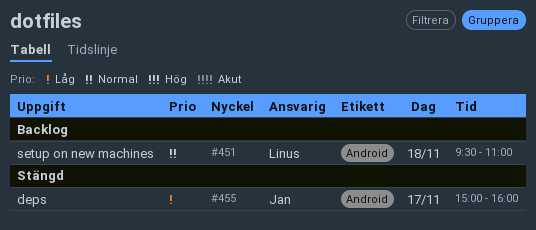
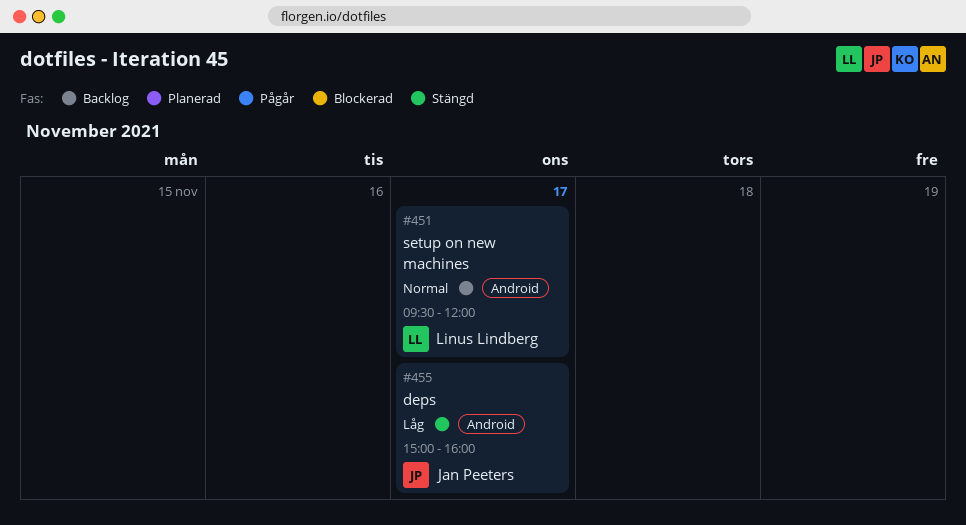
#451, day: Nov 18 -> Nov 17
#451, ends: 11:00 -> 12:00

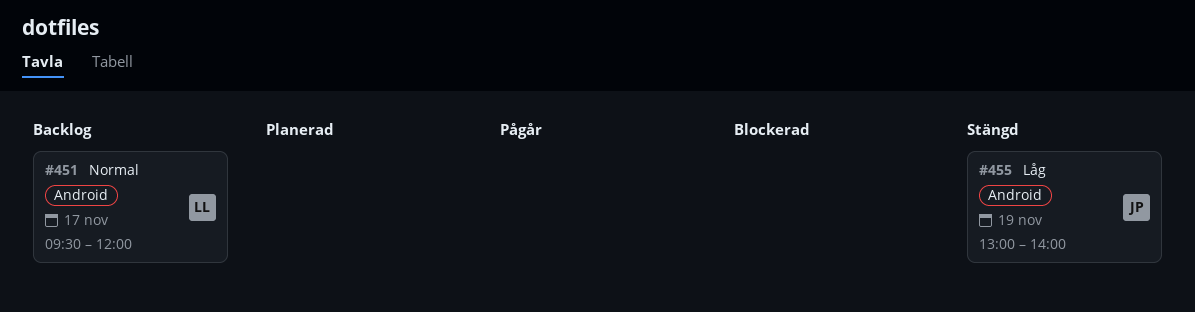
#455, day: Nov 17 -> Nov 19
#455, begins: 15:00 -> 13:00
#455, ends: 16:00 -> 14:00

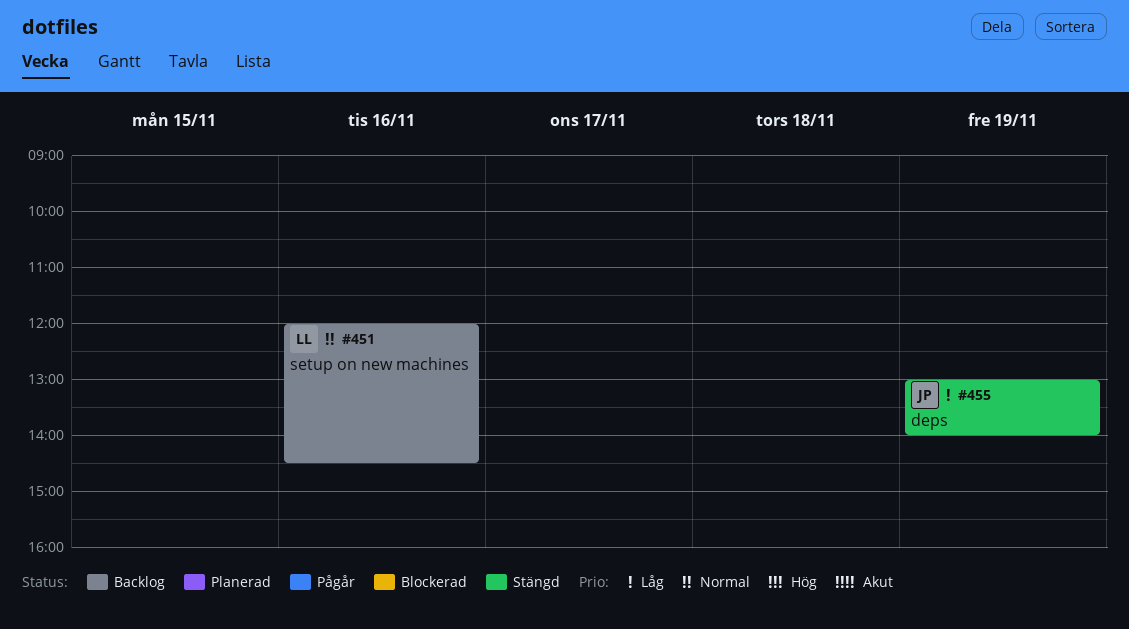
#451, day: Nov 17 -> Nov 16
#451, begins: 09:30 -> 12:00
#451, ends: 12:00 -> 14:30

